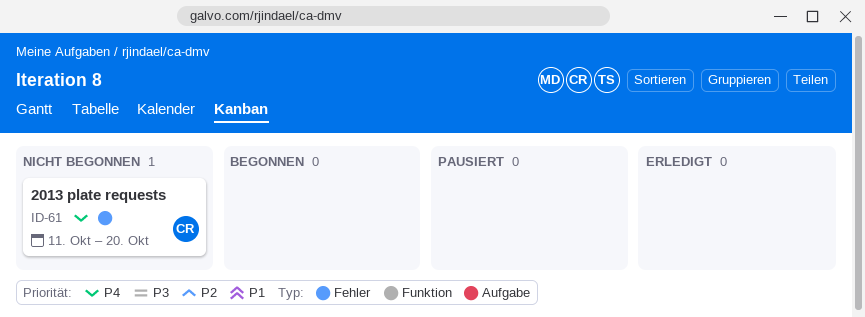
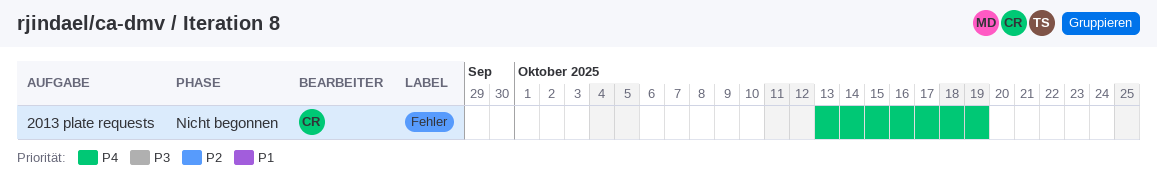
2013 plate requests, start: Oct 11 -> Oct 13
2013 plate requests, due: Oct 20 -> Oct 19

